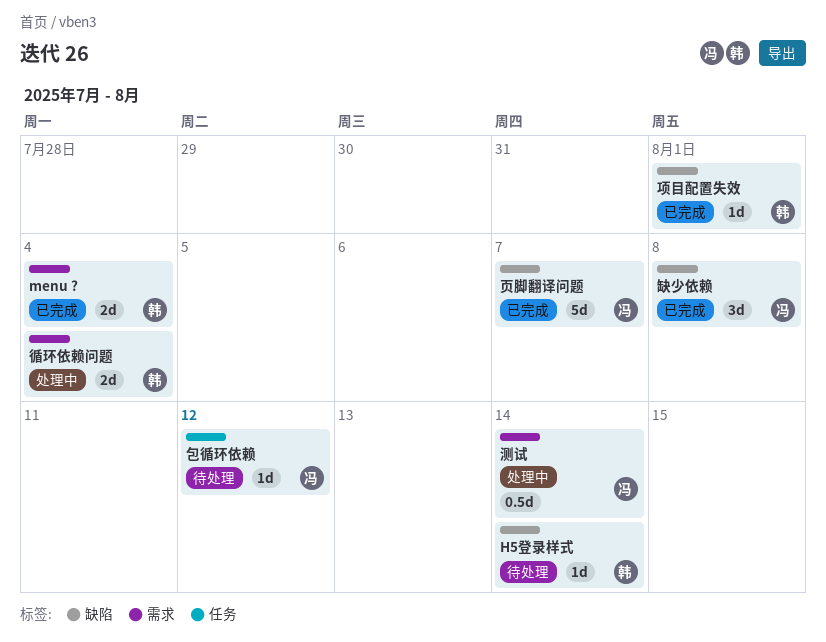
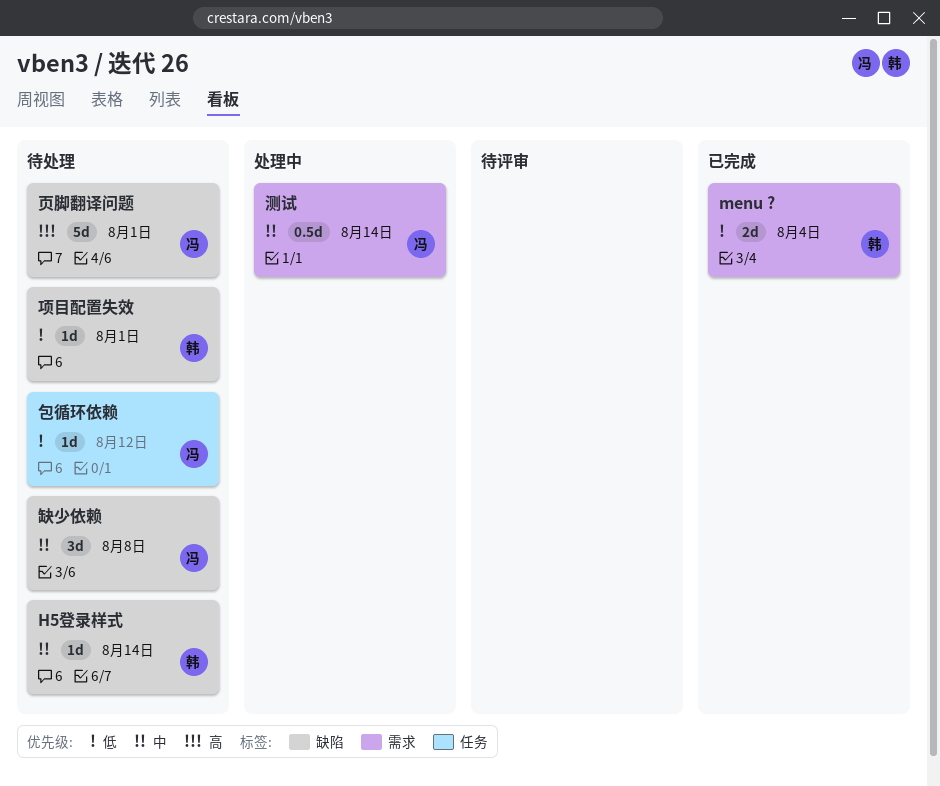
循环依赖问题: present -> none
缺少依赖, status: 已完成 -> 待处理
页脚翻译问题, status: 已完成 -> 待处理
页脚翻译问题, due: Aug 7 -> Aug 1
项目配置失效, status: 已完成 -> 待处理

